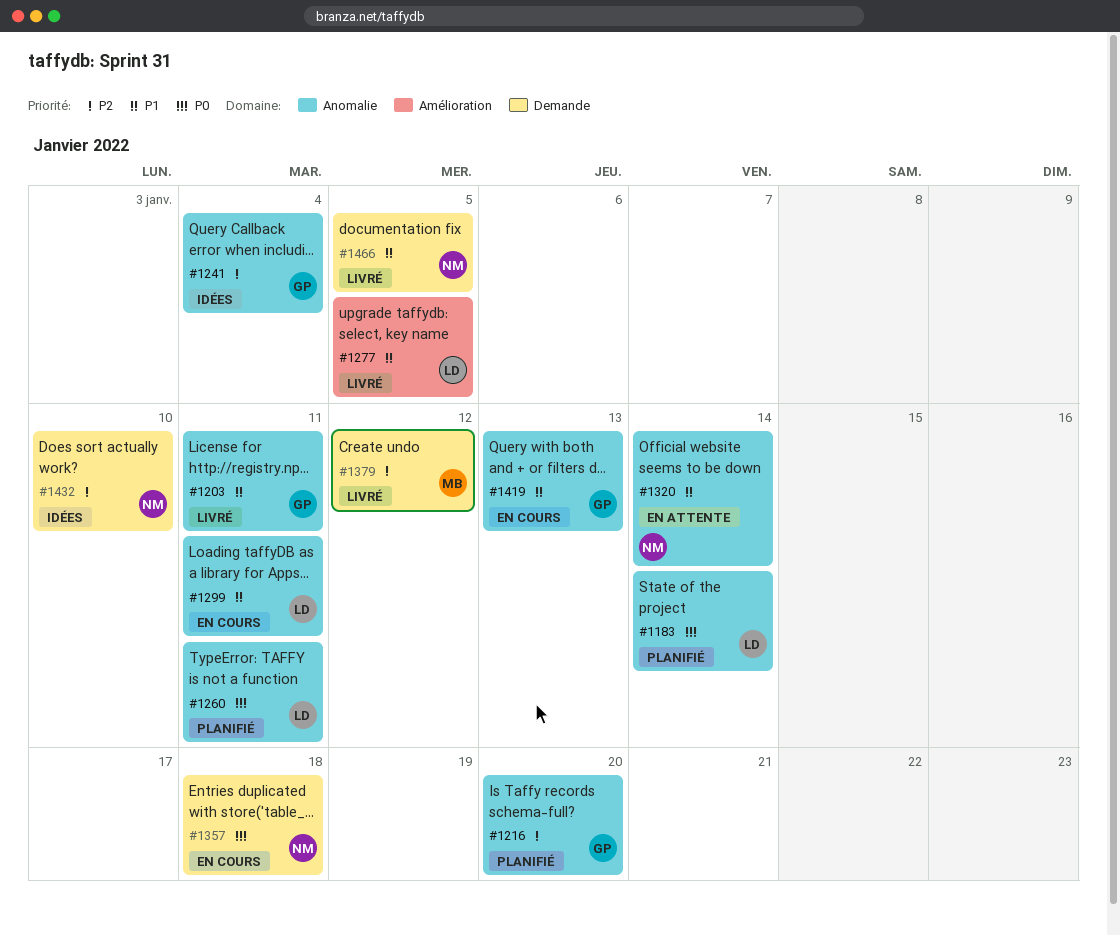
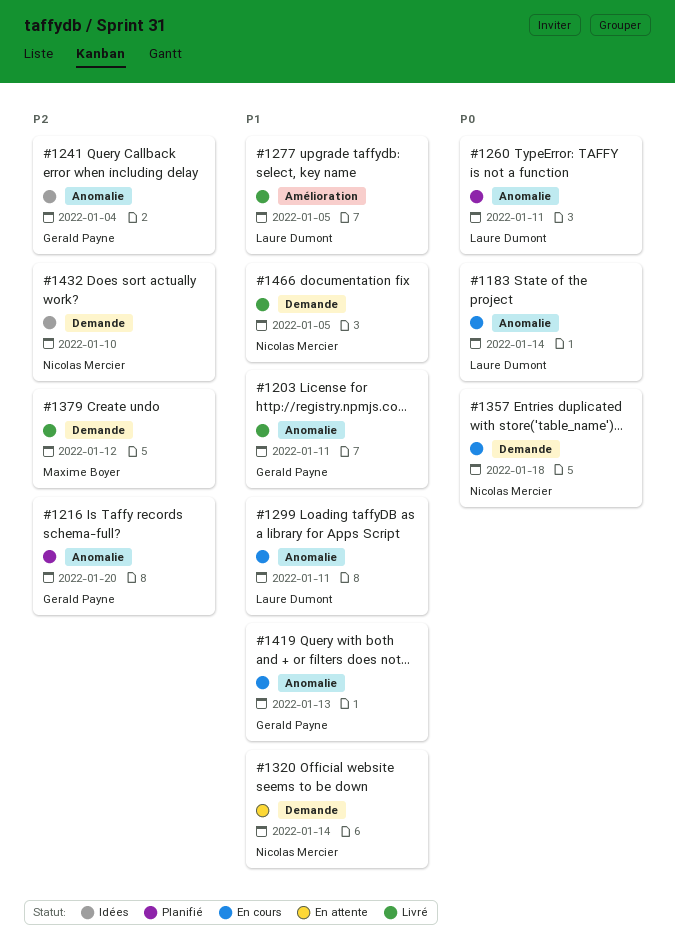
#1183, status: Planifié -> En cours
#1320, label: Anomalie -> Demande

